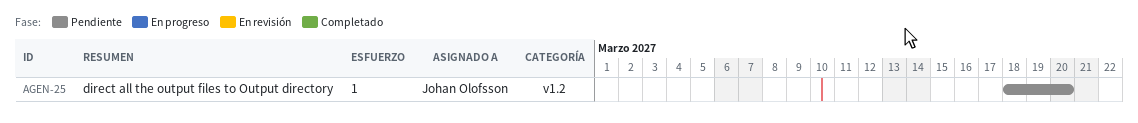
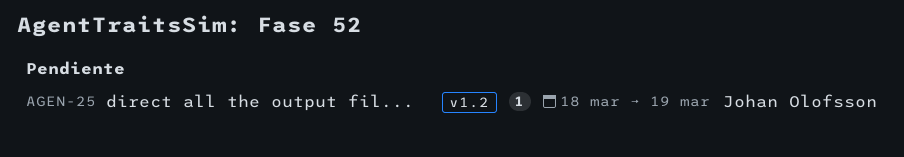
AGEN-25, due: Mar 20 -> Mar 19

